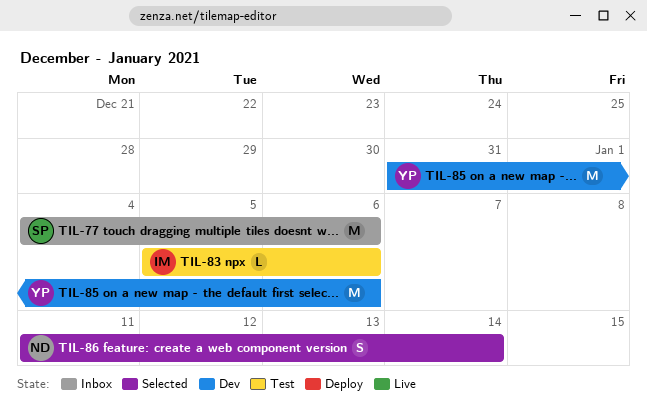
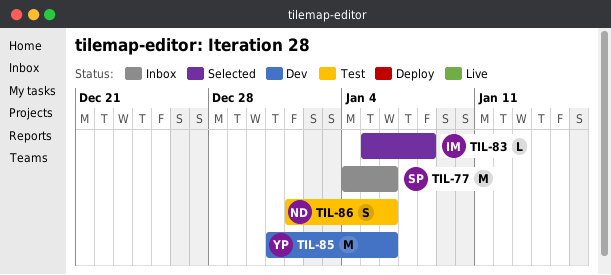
TIL-83, status: Test -> Selected
TIL-83, due: Jan 6 -> Jan 8
TIL-86, status: Selected -> Test
TIL-86, start: Jan 11 -> Jan 1
TIL-86, due: Jan 14 -> Jan 6

